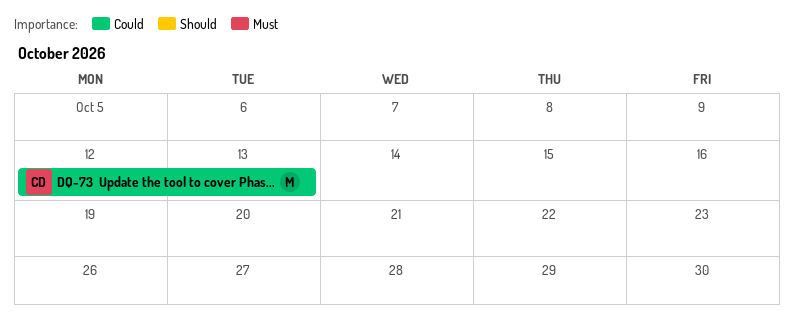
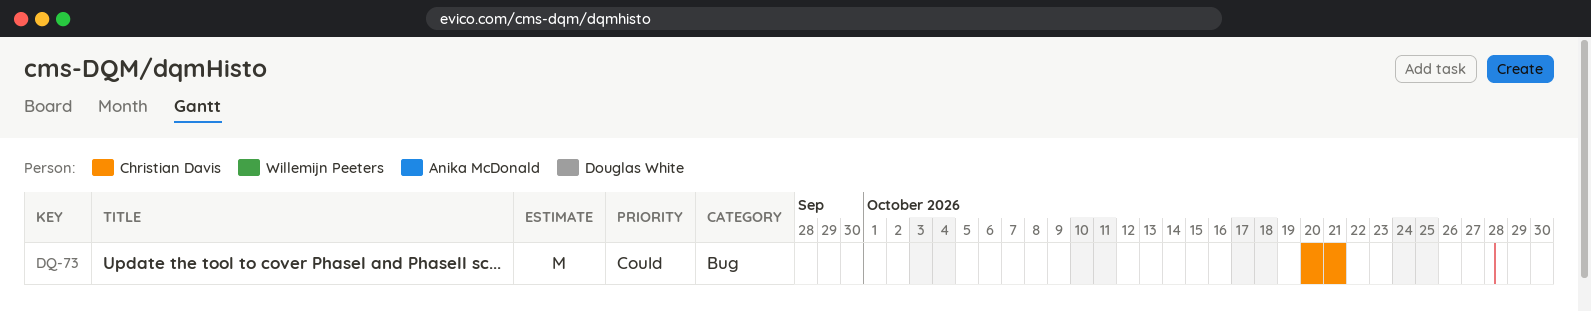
DQ-73, start: Oct 12 -> Oct 20
DQ-73, due: Oct 13 -> Oct 21

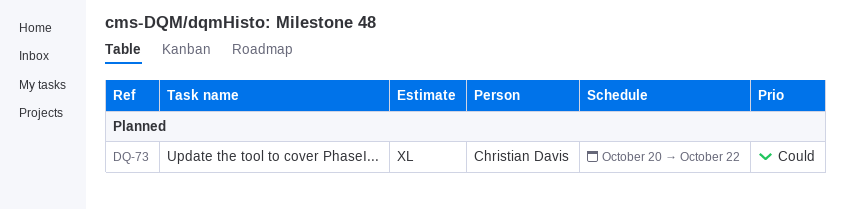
DQ-73, estimate: M -> XL
DQ-73, due: Oct 21 -> Oct 22

